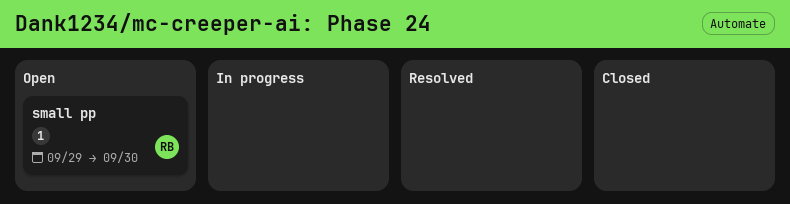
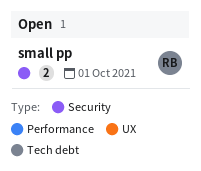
small pp, estimate: 1 -> 2
small pp, due: Sep 30 -> Oct 1

